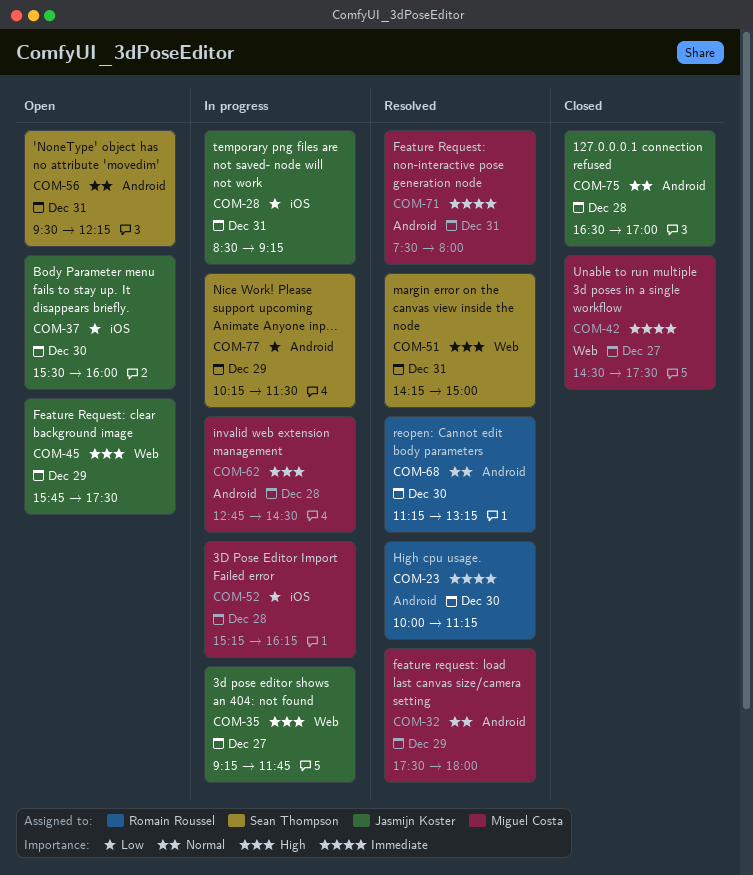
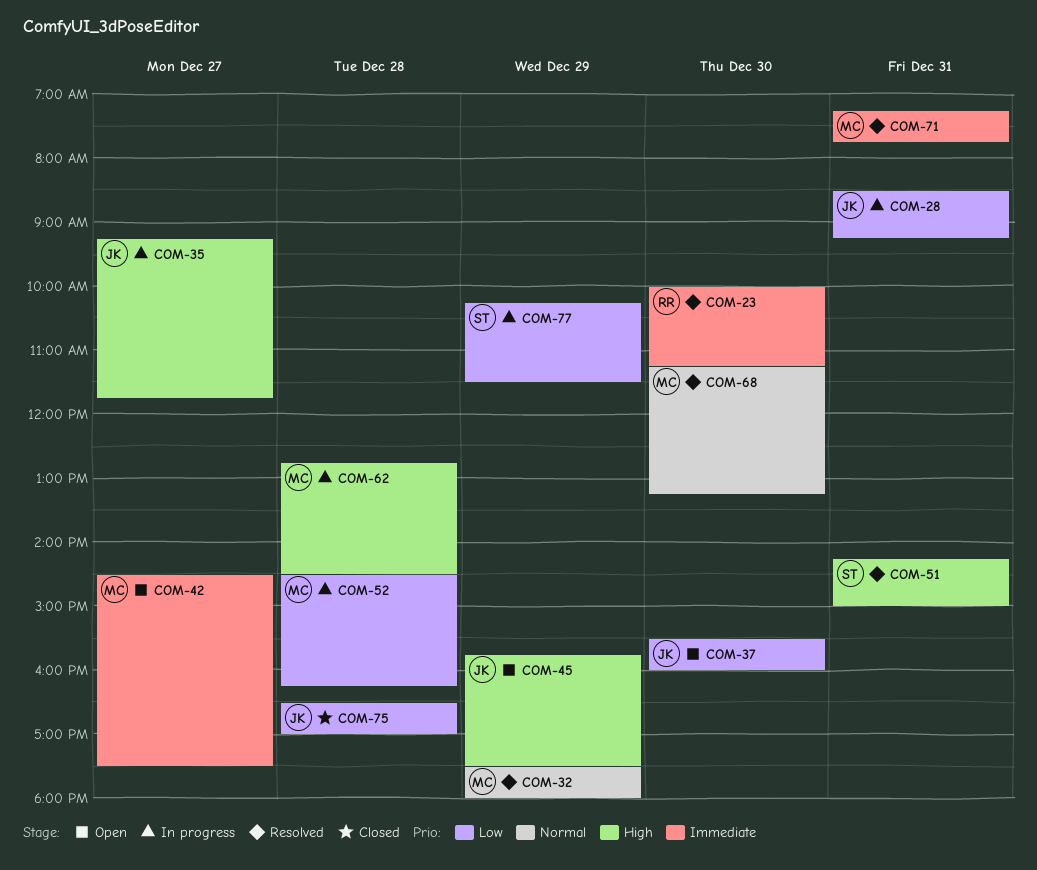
COM-42, status: Closed -> Open
COM-52, begins: 15:15 -> 14:30
COM-56: present -> none
COM-68, owner: Romain Roussel -> Miguel Costa
COM-71, begins: 07:30 -> 07:15
COM-71, ends: 08:00 -> 07:45
COM-75, priority: Normal -> Low

